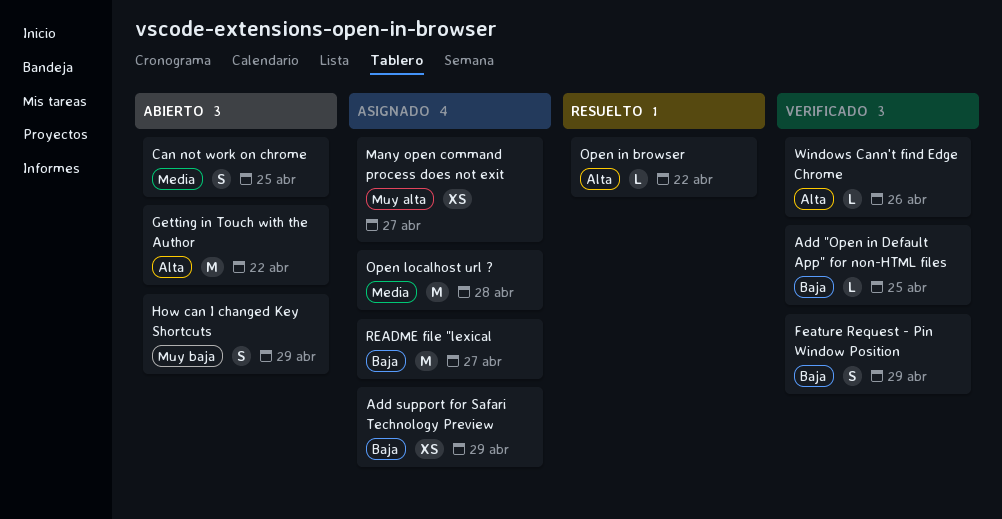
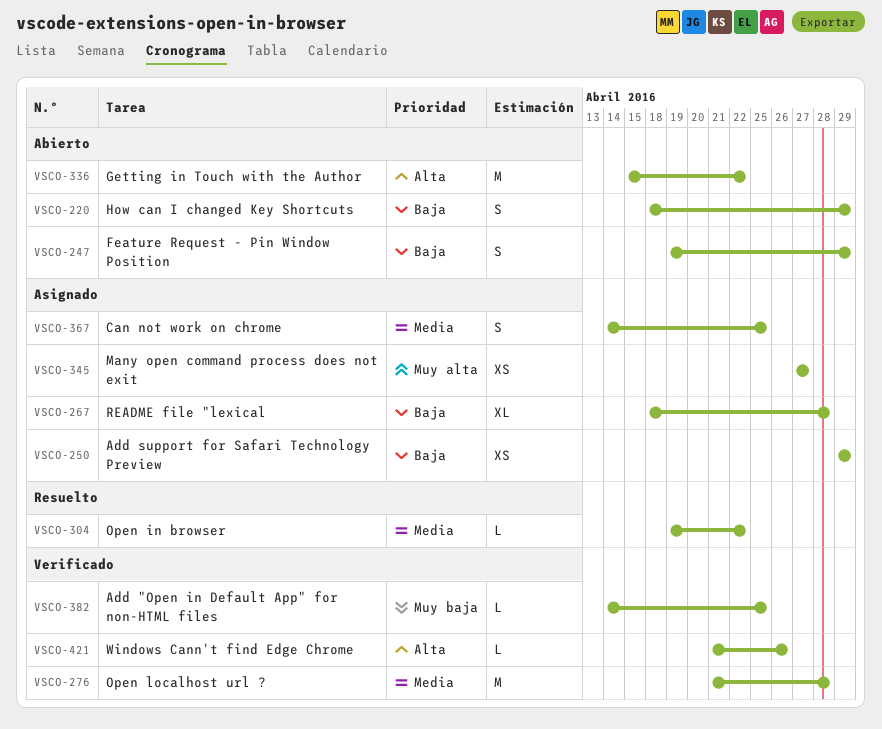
Add "Open in Default App" for non-HTML files, priority: Baja -> Muy baja
Can not work on chrome, status: Abierto -> Asignado
Feature Request - Pin Window Position, status: Verificado -> Abierto
How can I changed Key Shortcuts, priority: Muy baja -> Baja
Open in browser, priority: Alta -> Media
Open localhost url ?, status: Asignado -> Verificado
README file "lexical, estimate: M -> XL
README file "lexical, due: Apr 27 -> Apr 28

